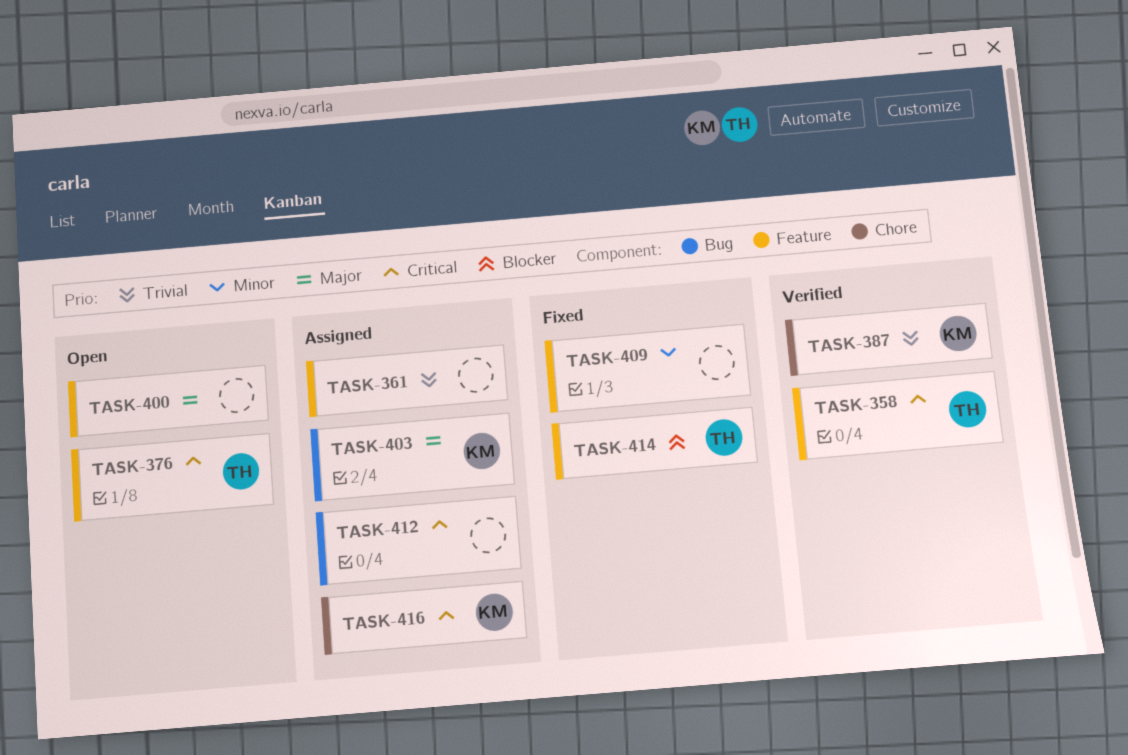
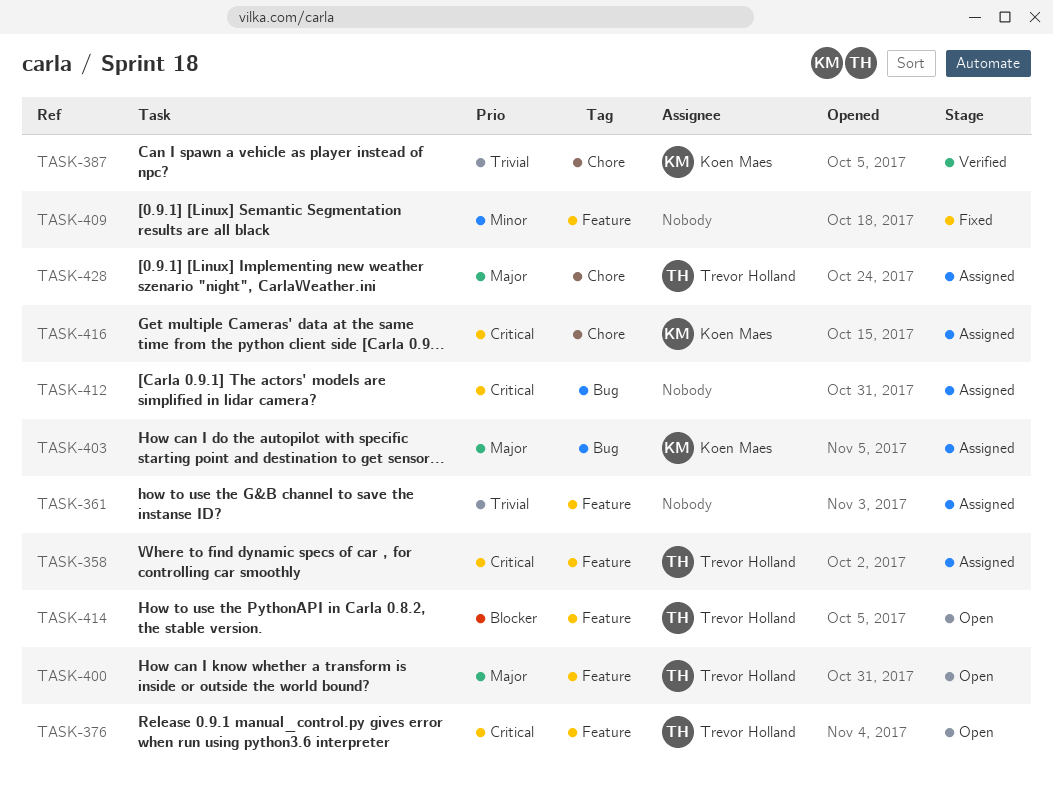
TASK-358, status: Verified -> Assigned
TASK-400, owner: none -> Trevor Holland
TASK-414, status: Fixed -> Open
TASK-428: none -> present

